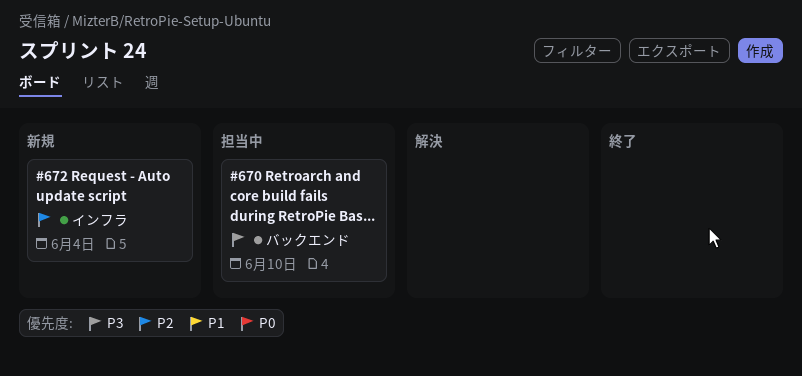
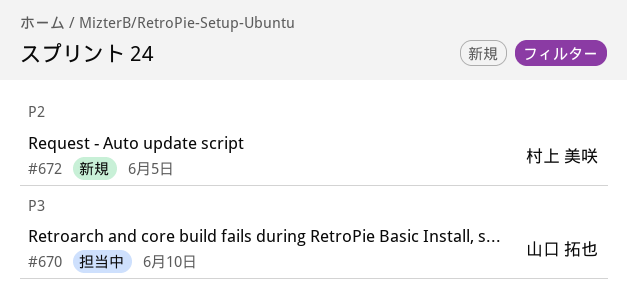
#672, due: Jun 4 -> Jun 5

